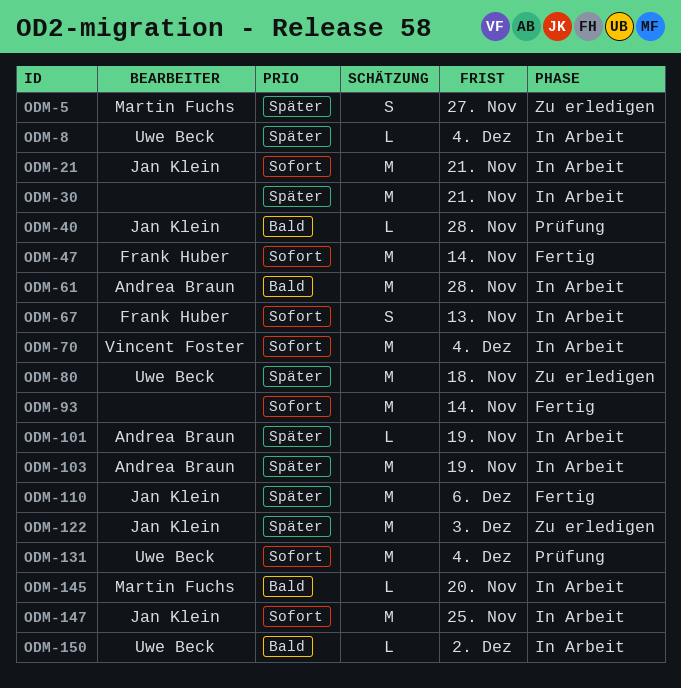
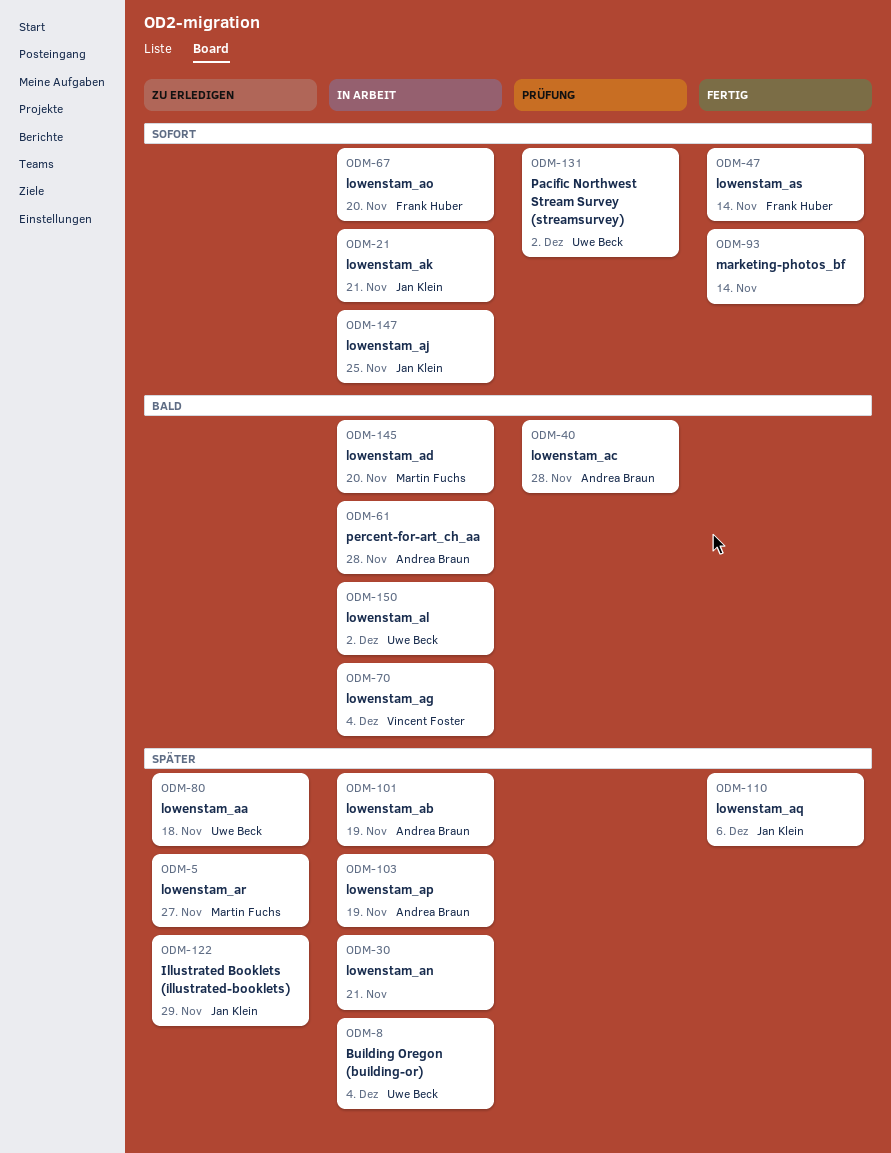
ODM-40, owner: Jan Klein -> Andrea Braun
ODM-67, due: Nov 13 -> Nov 20
ODM-70, priority: Sofort -> Bald
ODM-122, due: Dec 3 -> Nov 29
ODM-131, due: Dec 4 -> Dec 2

